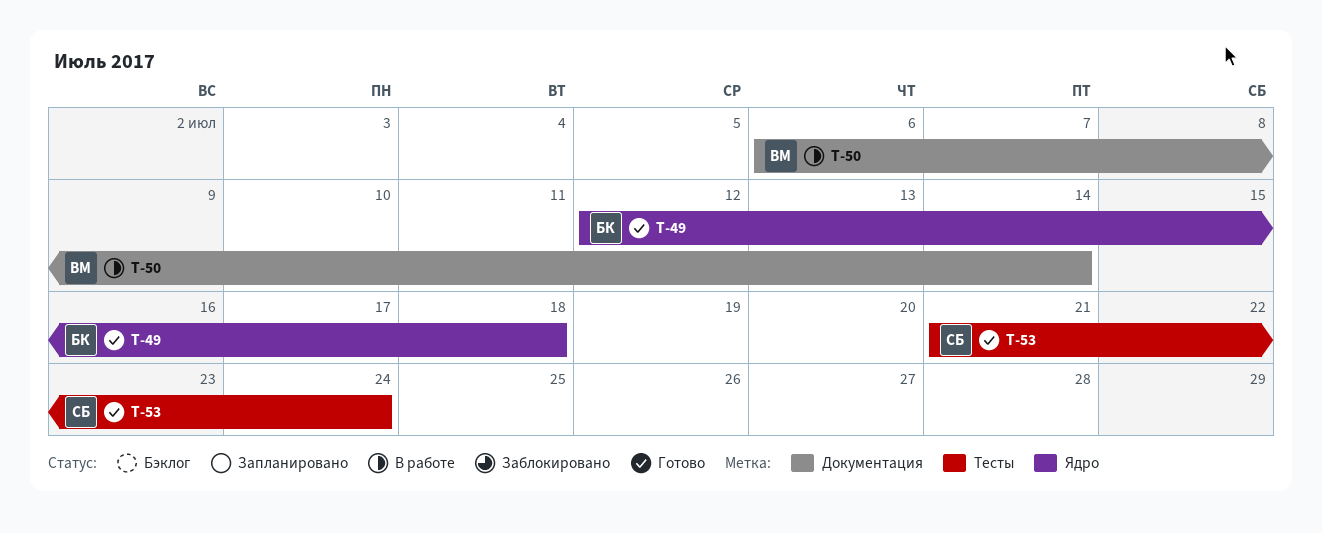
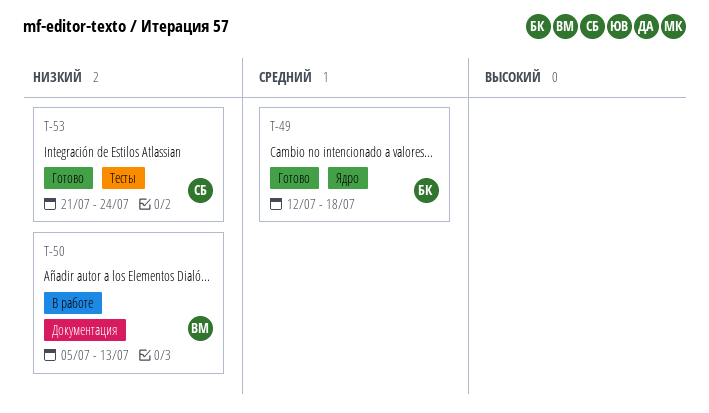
T-50, start: Jul 6 -> Jul 5
T-50, due: Jul 14 -> Jul 13

